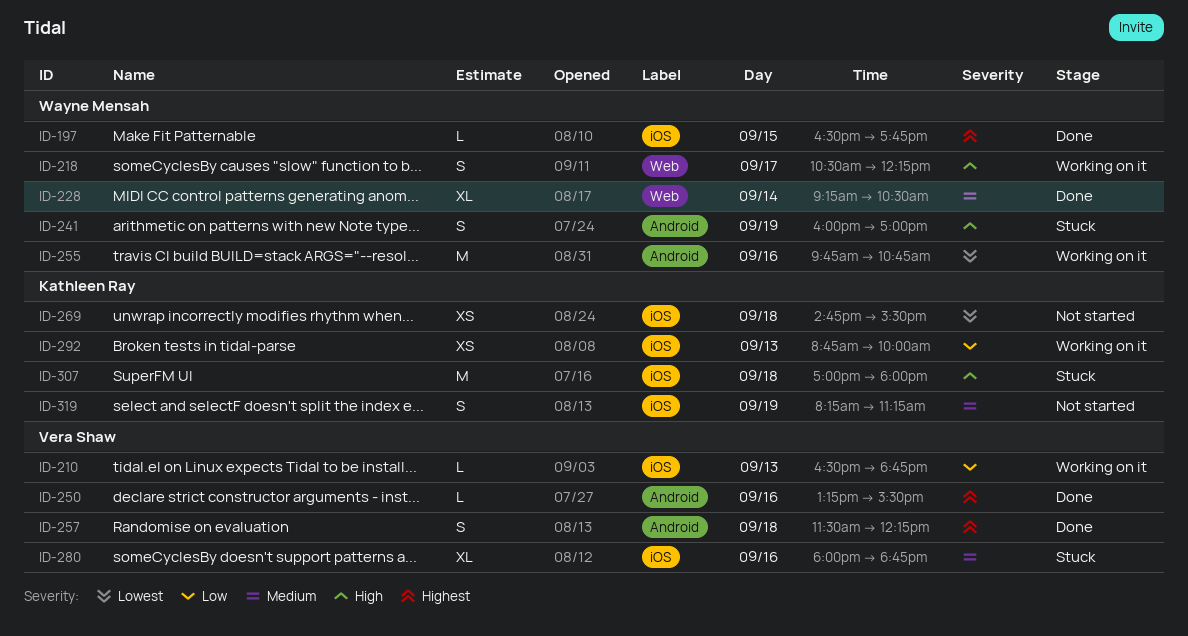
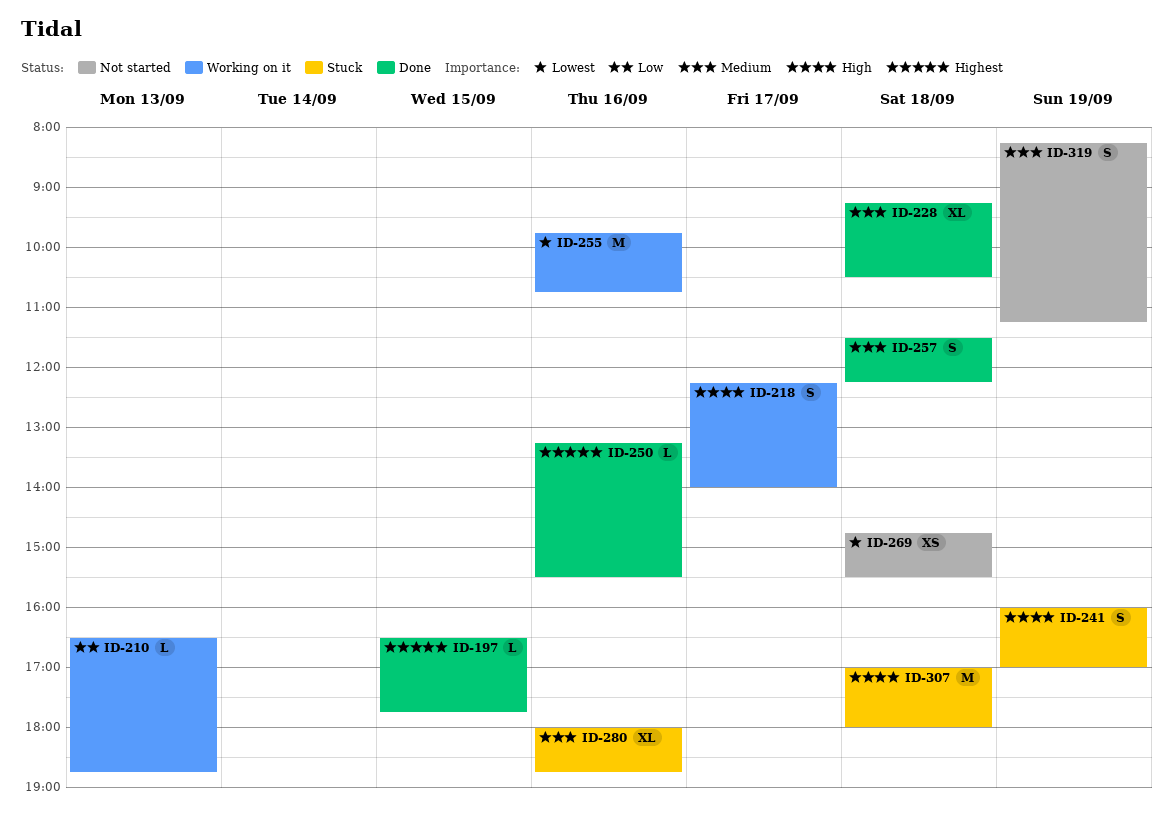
ID-218, begins: 10:30 -> 12:15
ID-218, ends: 12:15 -> 14:00
ID-228, day: Sep 14 -> Sep 18
ID-257, priority: Highest -> Medium
ID-292: present -> none

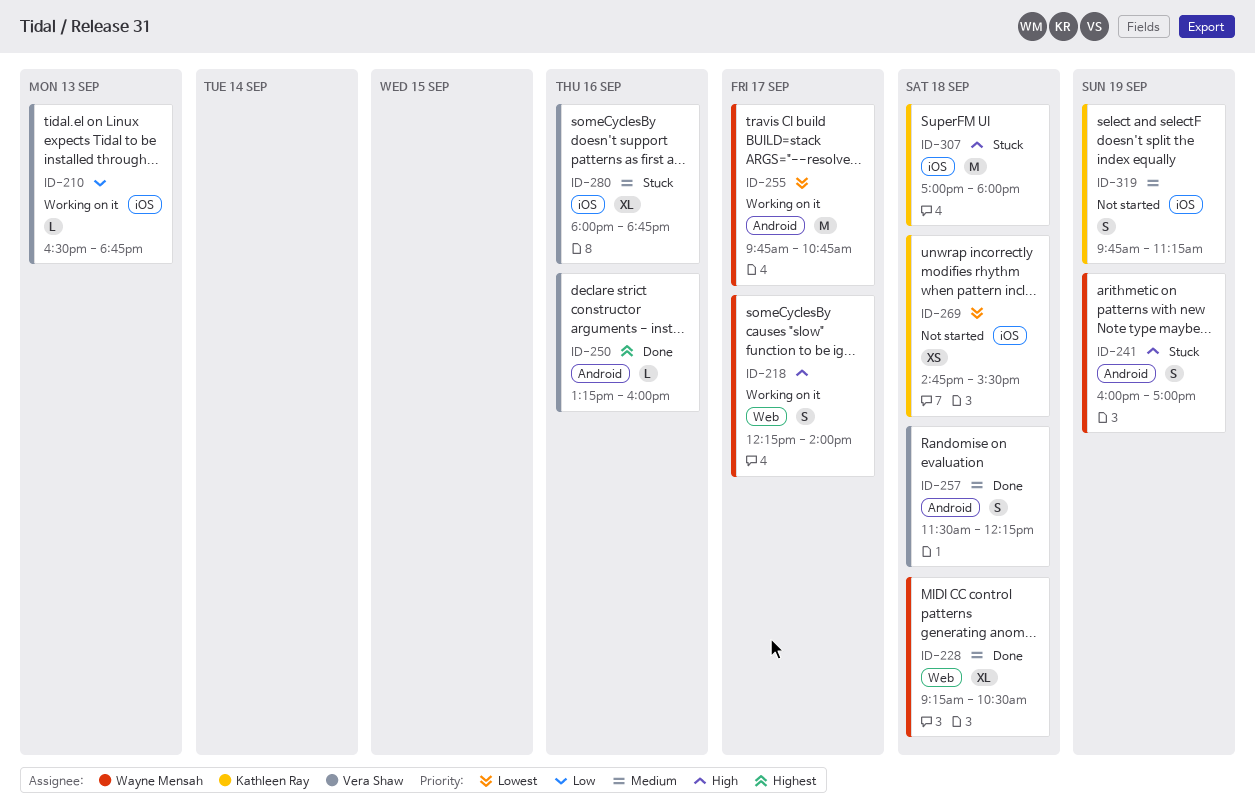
ID-197: present -> none
ID-250, ends: 15:30 -> 16:00
ID-255, day: Sep 16 -> Sep 17
ID-319, begins: 08:15 -> 09:45

